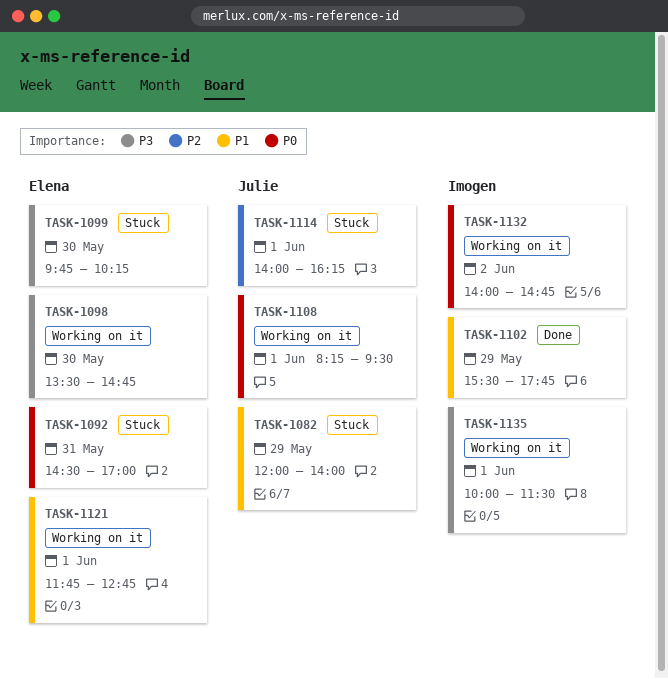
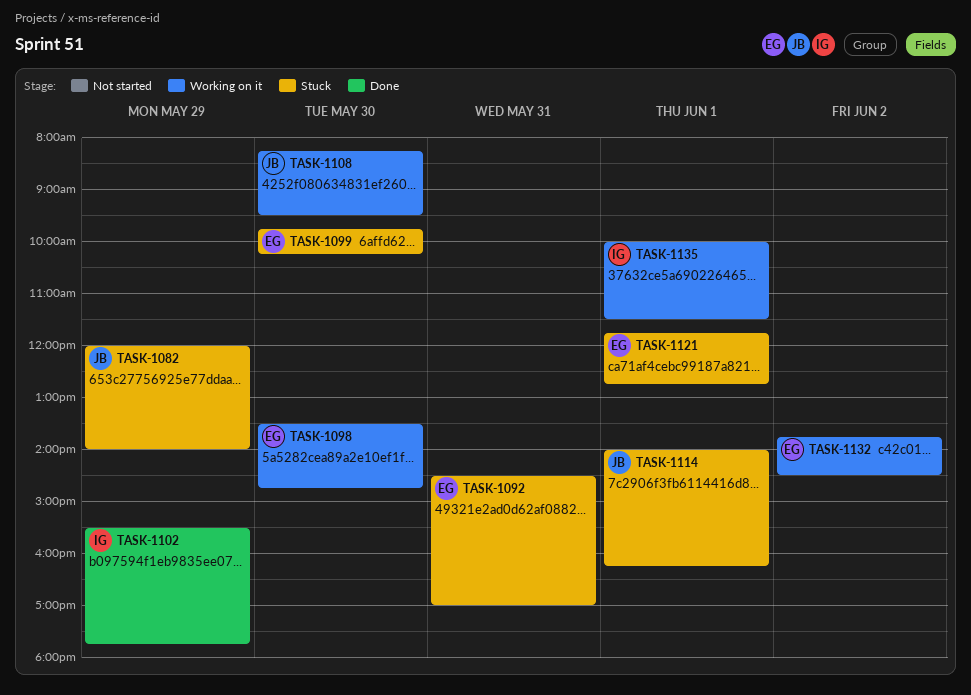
TASK-1108, day: Jun 1 -> May 30
TASK-1121, status: Working on it -> Stuck
TASK-1132, owner: Imogen -> Elena
TASK-1132, begins: 14:00 -> 13:45
TASK-1132, ends: 14:45 -> 14:30

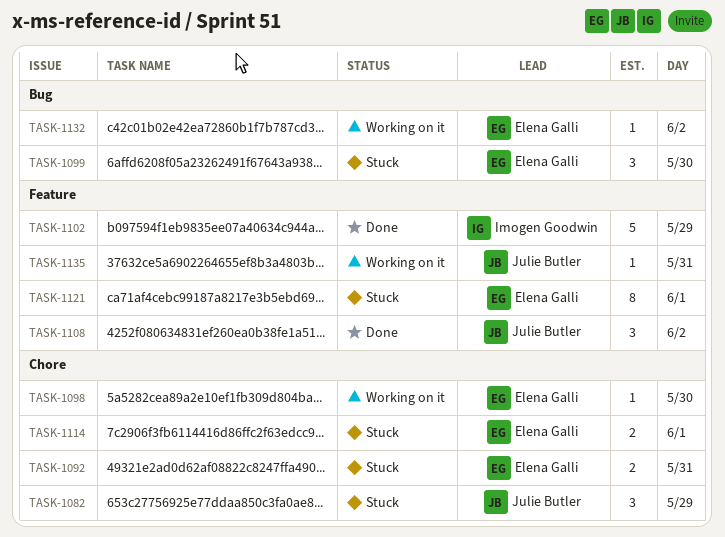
TASK-1108, status: Working on it -> Done
TASK-1108, day: May 30 -> Jun 2
TASK-1114, owner: Julie Butler -> Elena Galli
TASK-1135, owner: Imogen Goodwin -> Julie Butler
TASK-1135, day: Jun 1 -> May 31

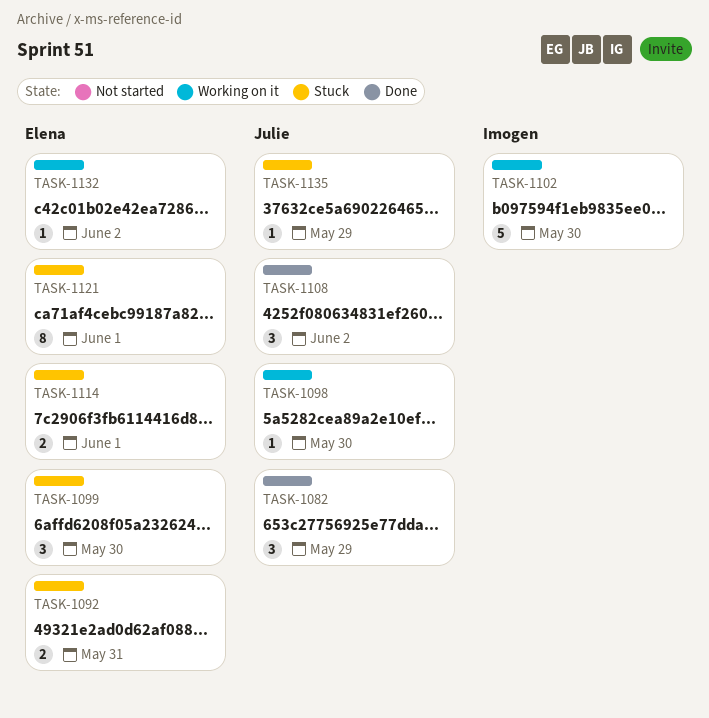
TASK-1082, status: Stuck -> Done
TASK-1098, owner: Elena Galli -> Julie Butler
TASK-1102, status: Done -> Working on it
TASK-1102, day: May 29 -> May 30
TASK-1135, status: Working on it -> Stuck
TASK-1135, day: May 31 -> May 29

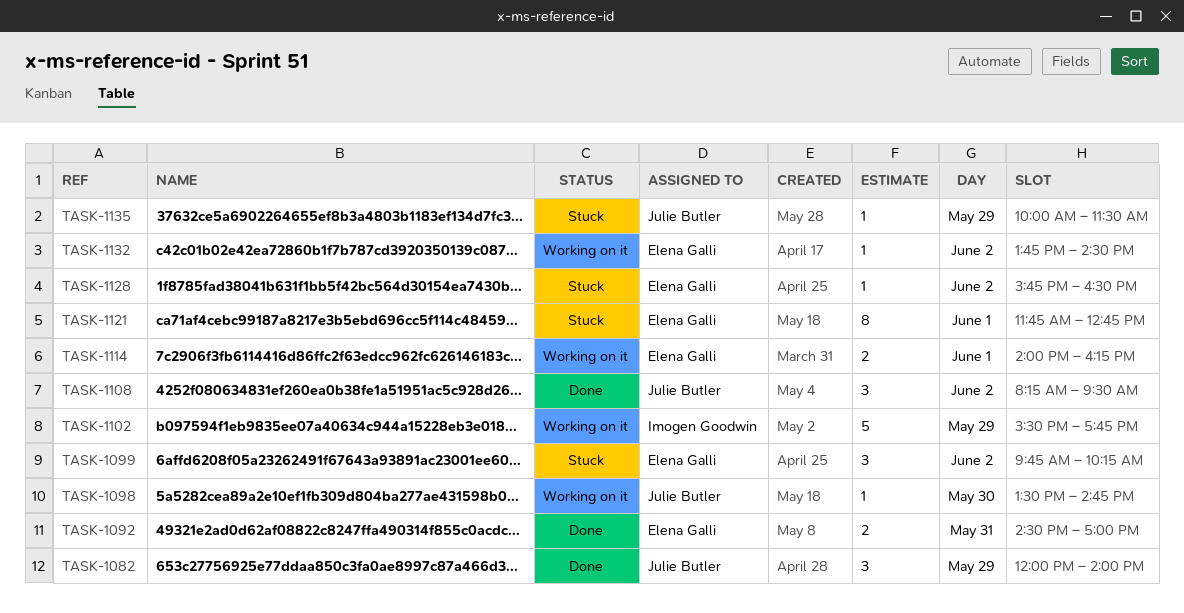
TASK-1092, status: Stuck -> Done
TASK-1099, day: May 30 -> Jun 2
TASK-1102, day: May 30 -> May 29
TASK-1114, status: Stuck -> Working on it
TASK-1128: none -> present

